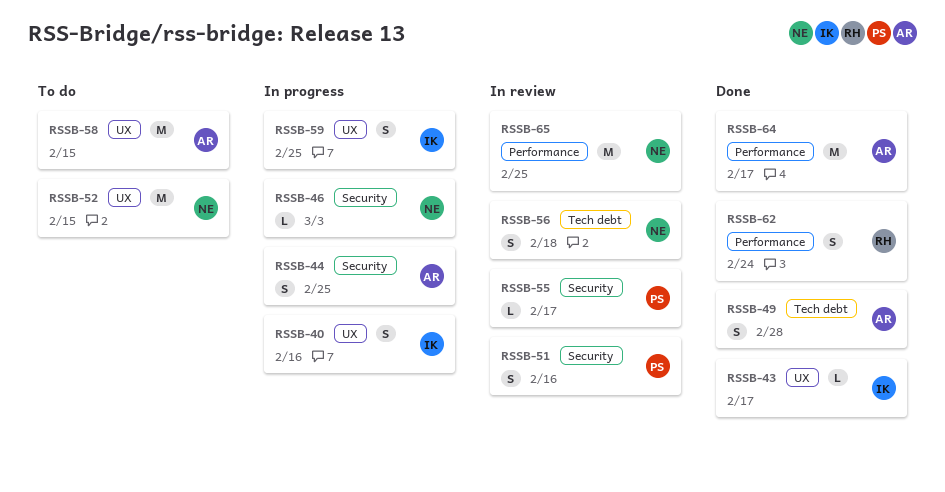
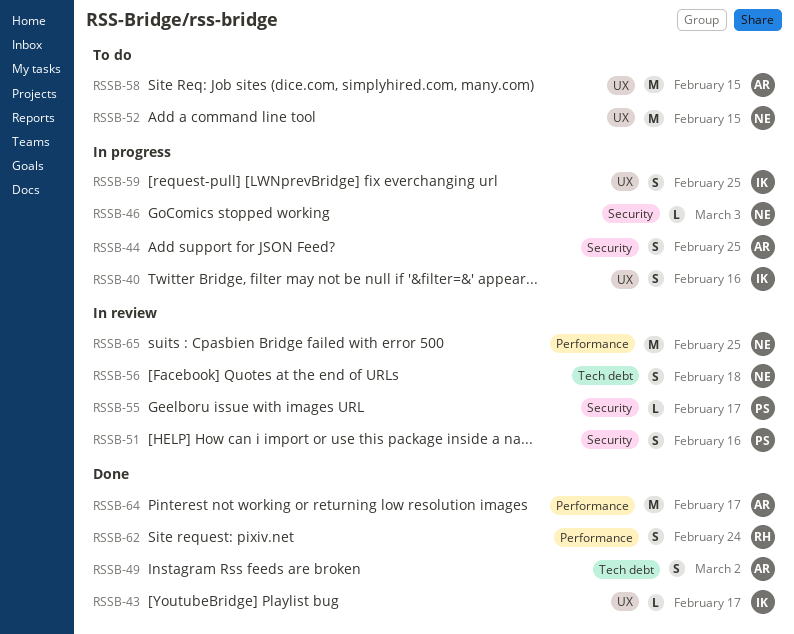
RSSB-49, due: Feb 28 -> Mar 2

